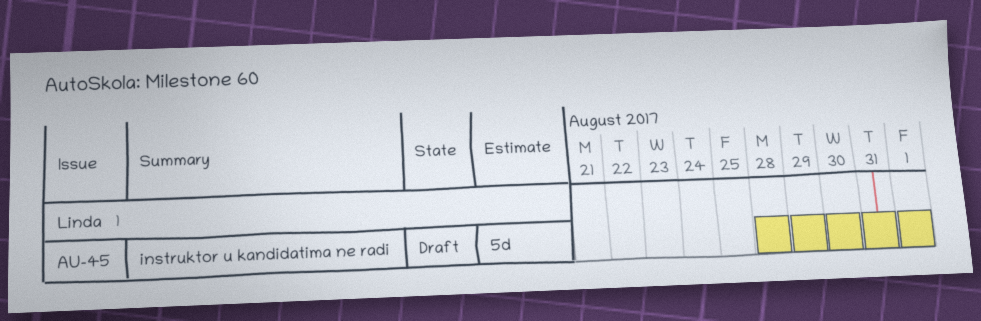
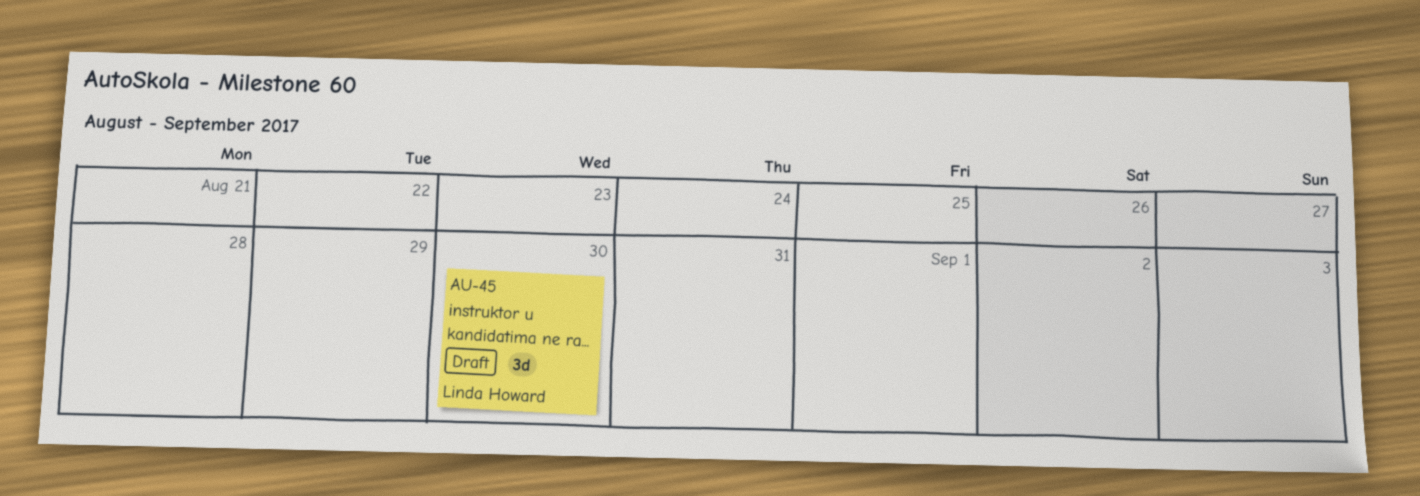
AU-45, estimate: 5d -> 3d
AU-45, due: Sep 1 -> Aug 30

